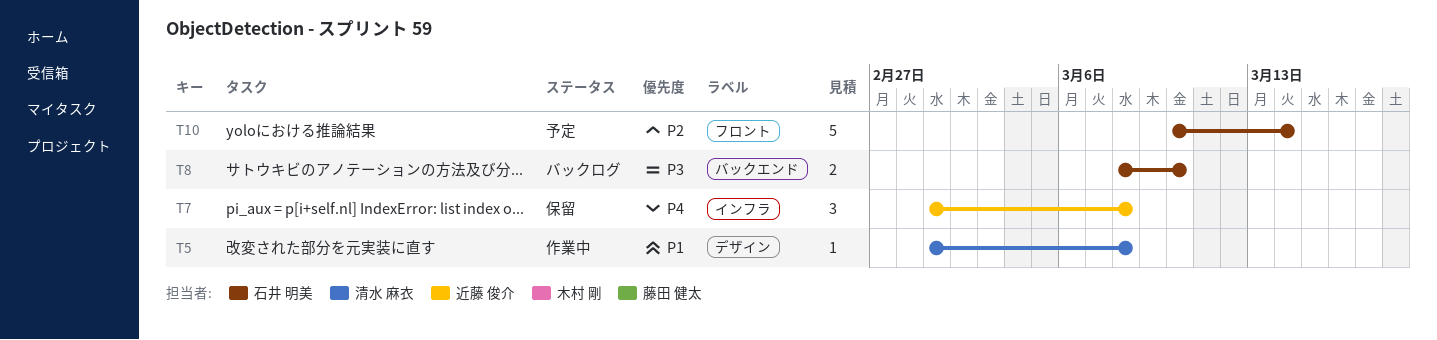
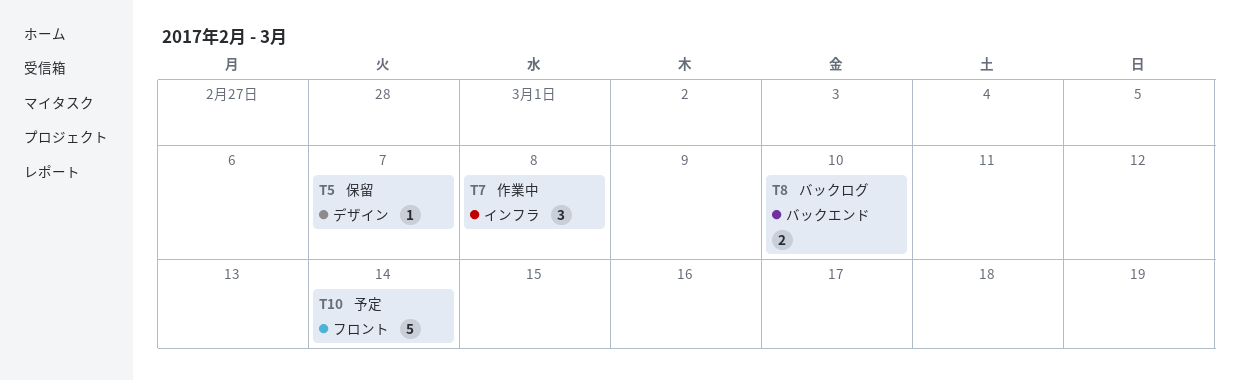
T5, status: 作業中 -> 保留
T5, due: Mar 8 -> Mar 7
T7, status: 保留 -> 作業中

